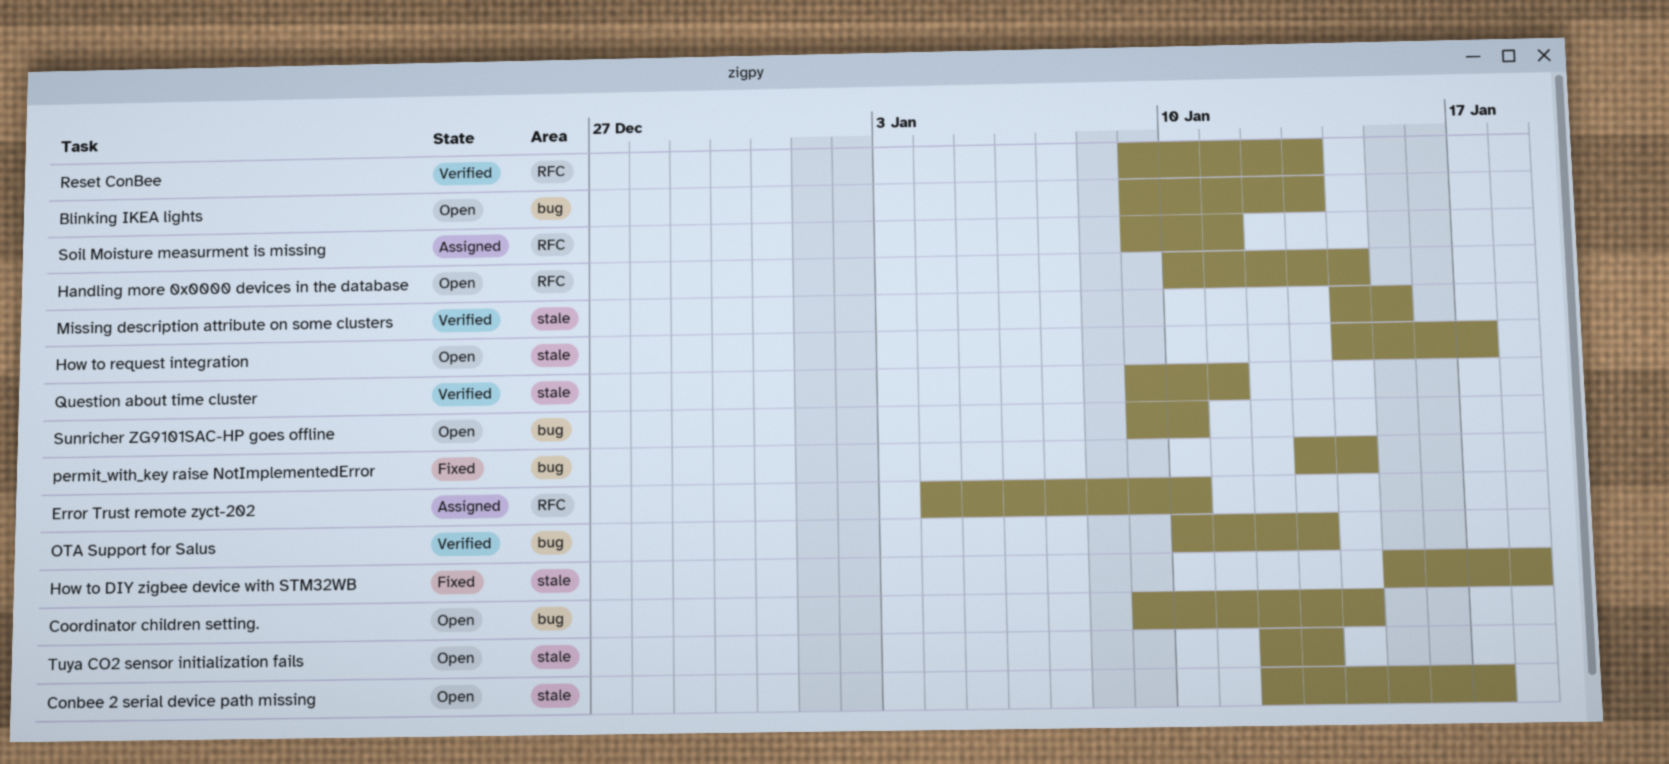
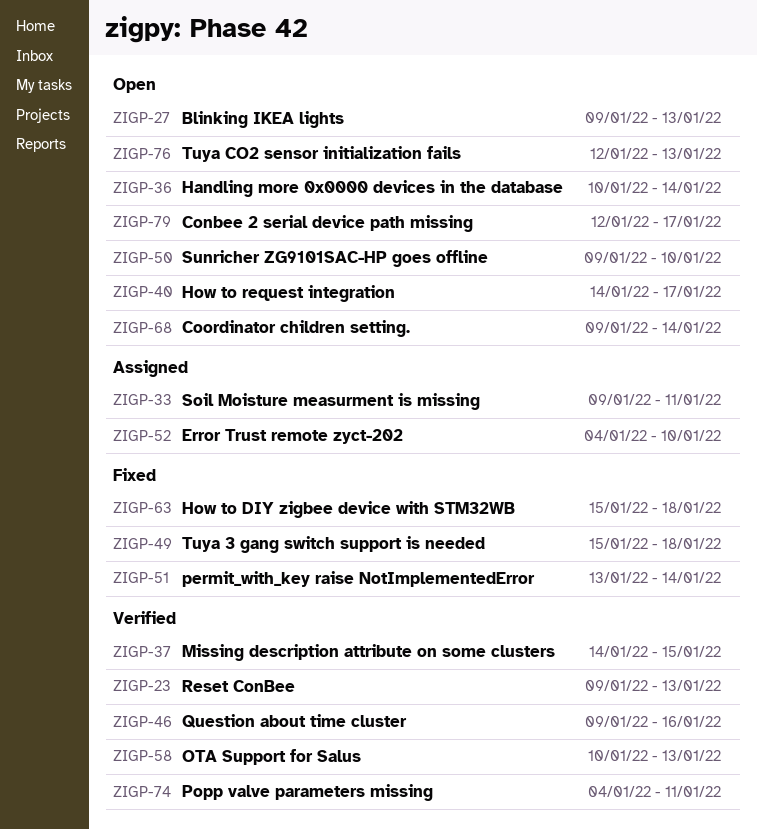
Popp valve parameters missing: none -> present
Question about time cluster, due: Jan 11 -> Jan 16
Tuya 3 gang switch support is needed: none -> present

